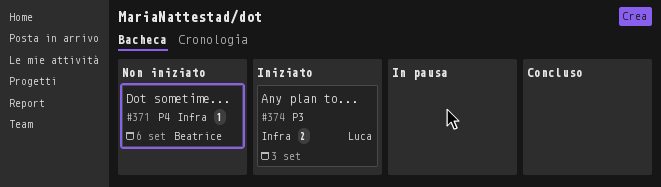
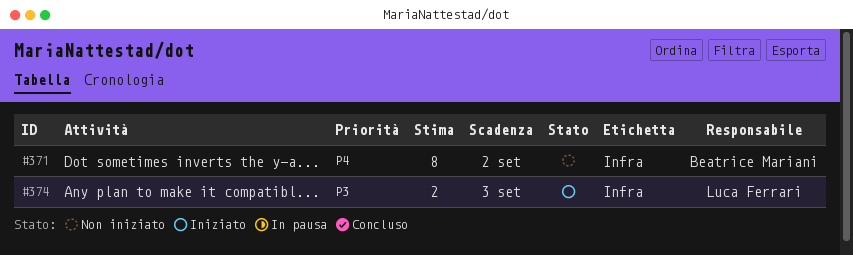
#371, estimate: 1 -> 8
#371, due: Sep 6 -> Sep 2

